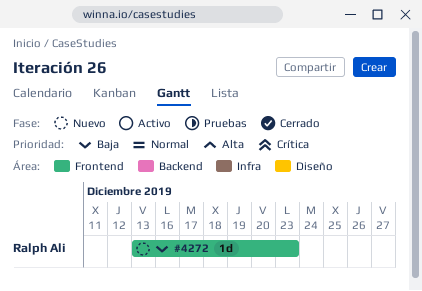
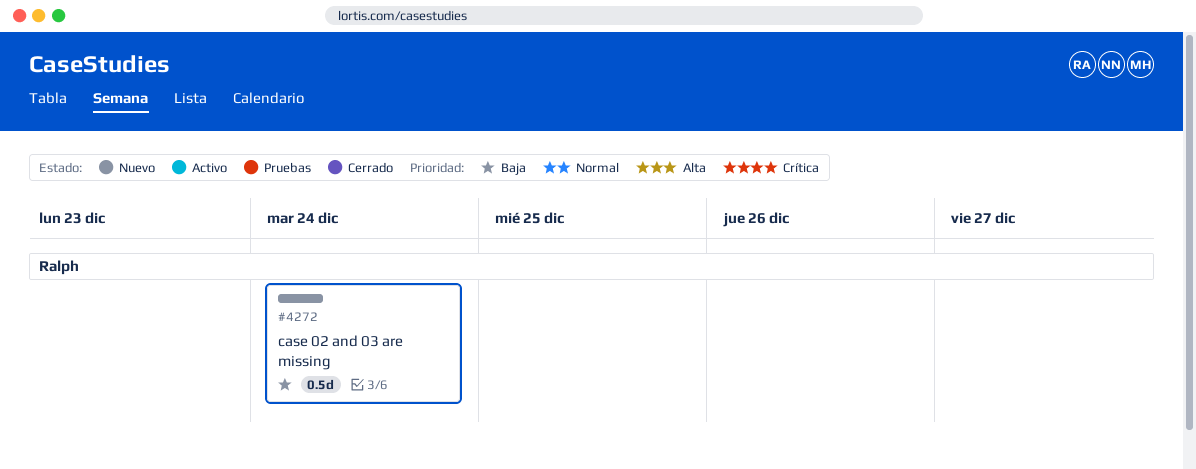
#4272, estimate: 1d -> 0.5d
#4272, due: Dec 23 -> Dec 24

